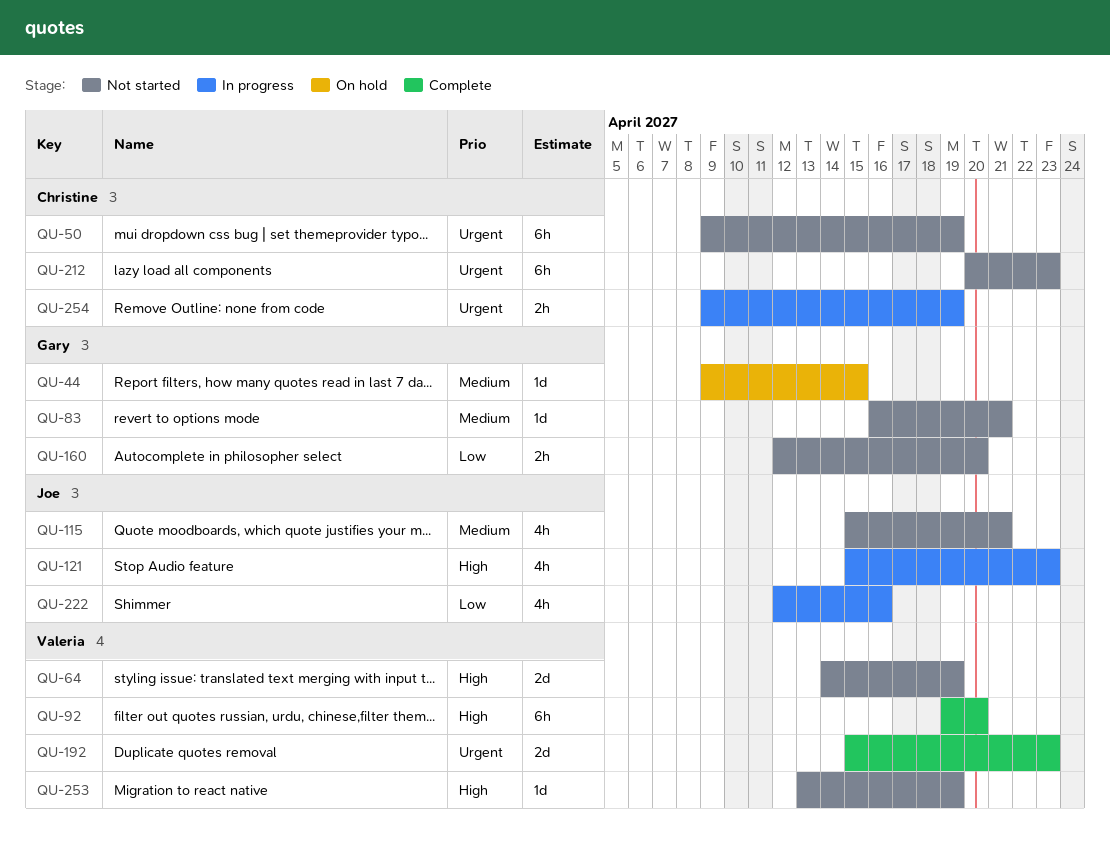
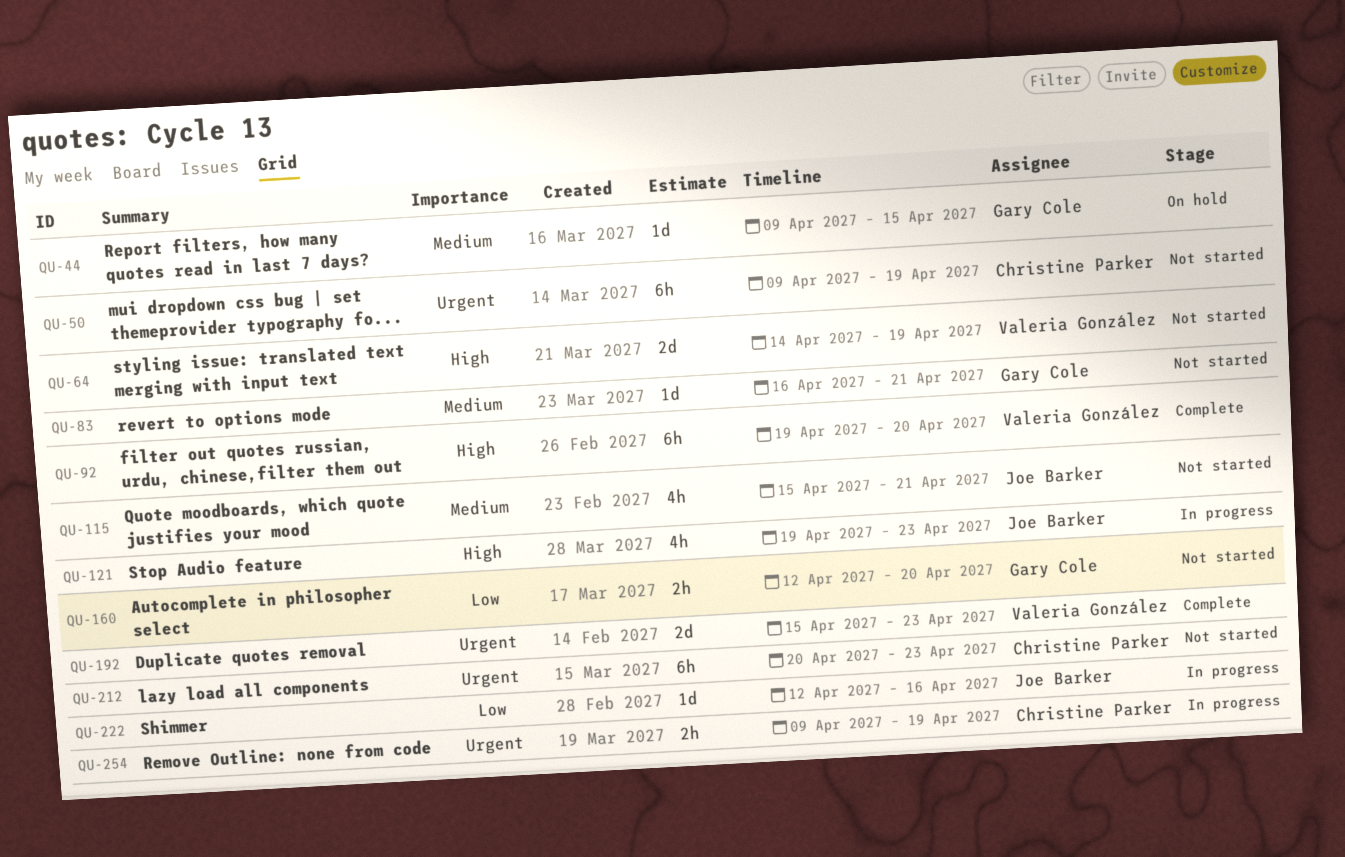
QU-121, start: Apr 15 -> Apr 19
QU-222, estimate: 4h -> 1d
QU-253: present -> none

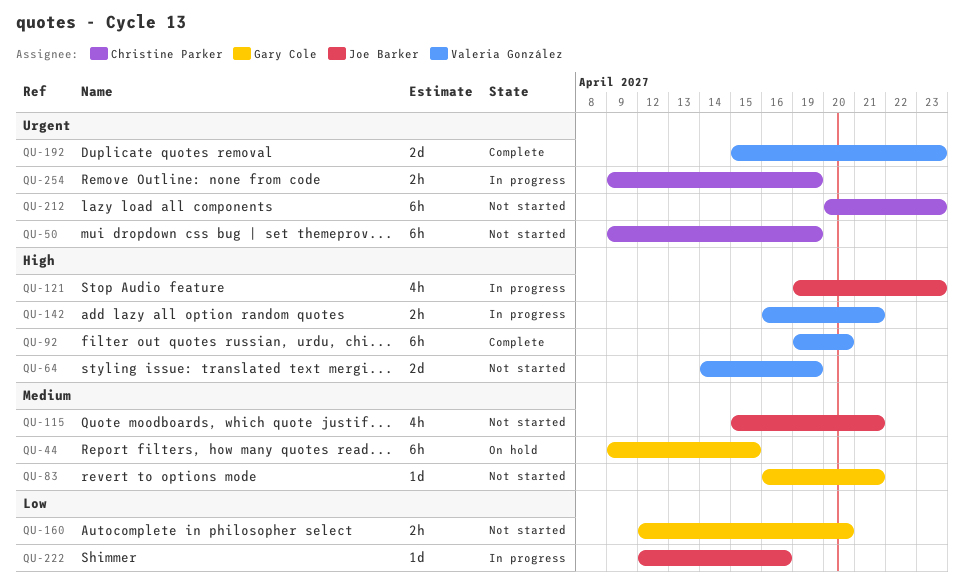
QU-44, estimate: 1d -> 6h
QU-142: none -> present

